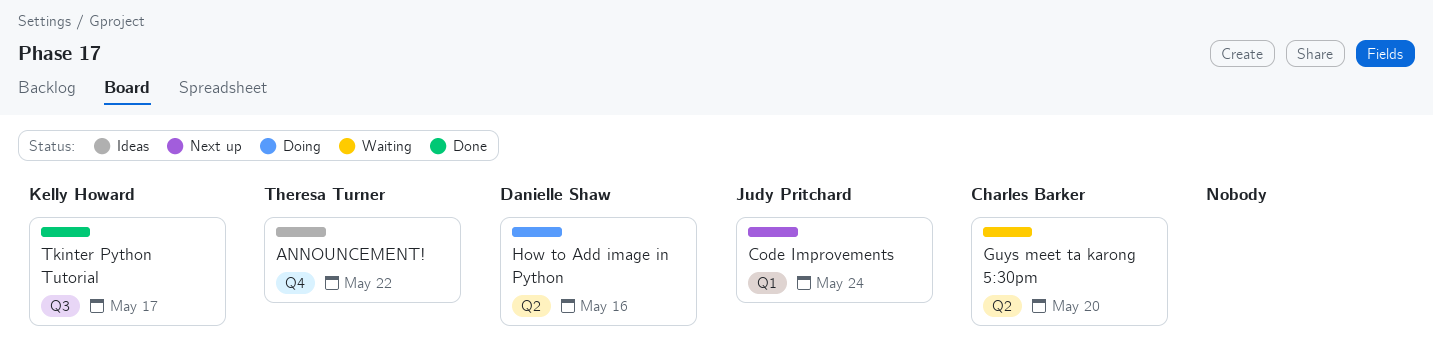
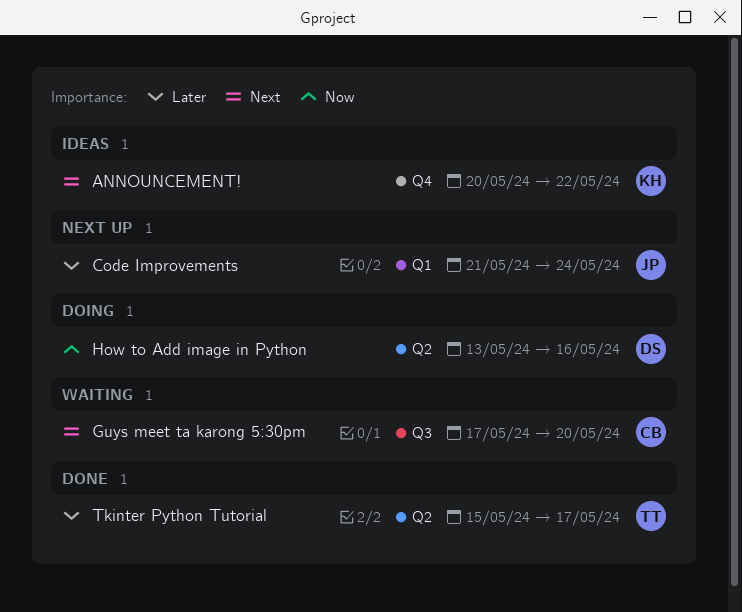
ANNOUNCEMENT!, owner: Theresa Turner -> Kelly Howard
Guys meet ta karong 5:30pm, label: Q2 -> Q3
Tkinter Python Tutorial, owner: Kelly Howard -> Theresa Turner
Tkinter Python Tutorial, label: Q3 -> Q2

